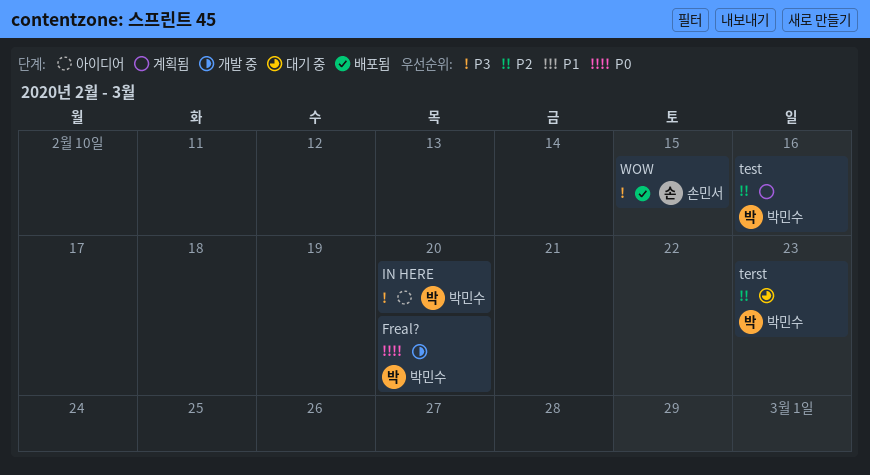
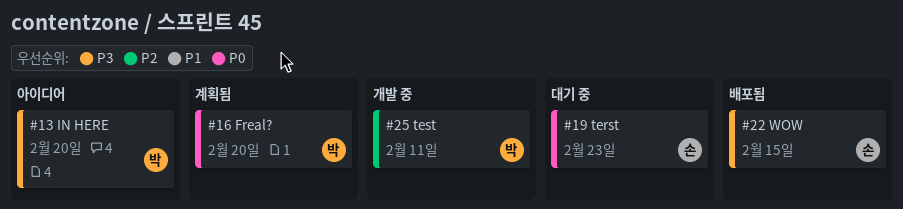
Freal?, status: 개발 중 -> 계획됨
terst, owner: 박민수 -> 손민서
terst, priority: P2 -> P0
test, status: 계획됨 -> 개발 중
test, due: Feb 16 -> Feb 11

